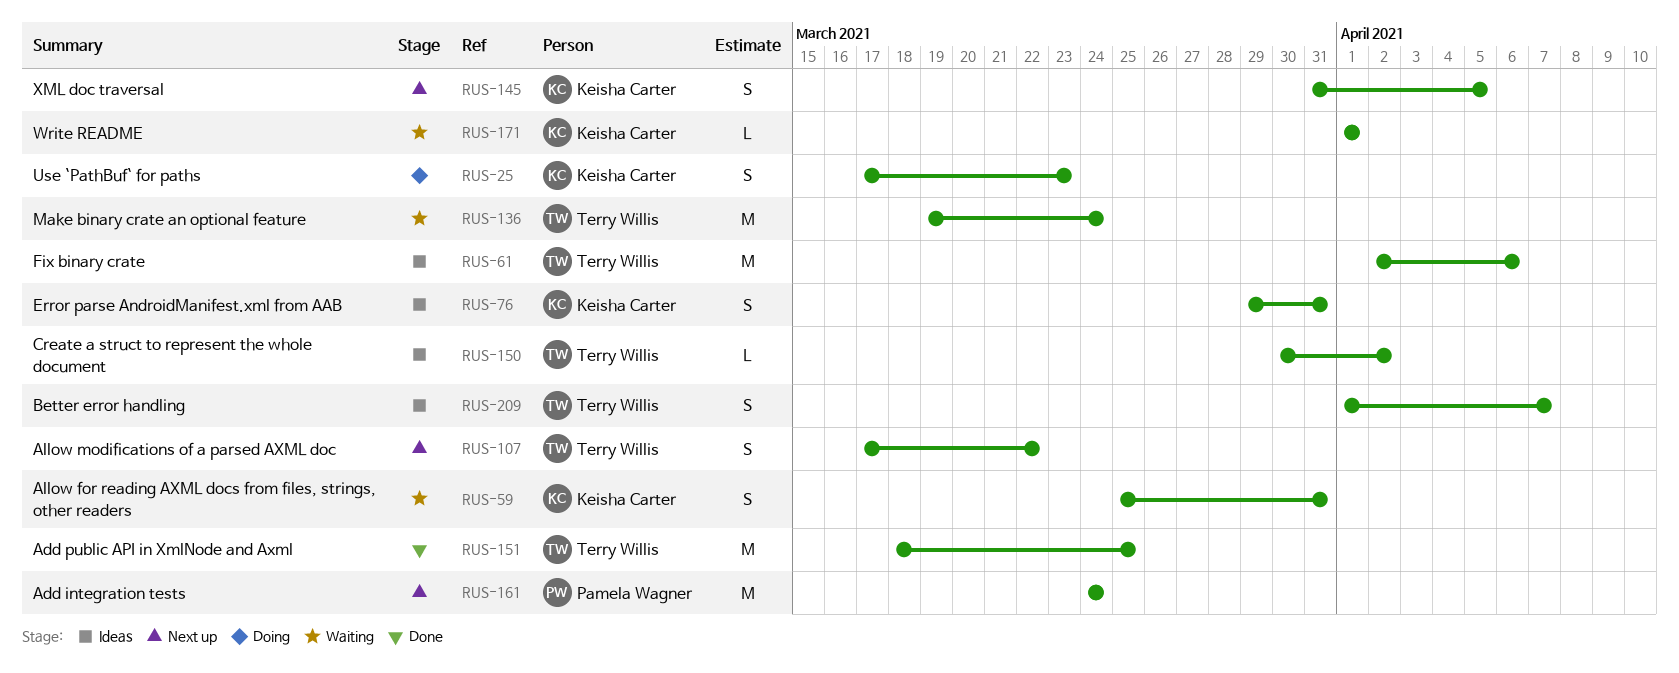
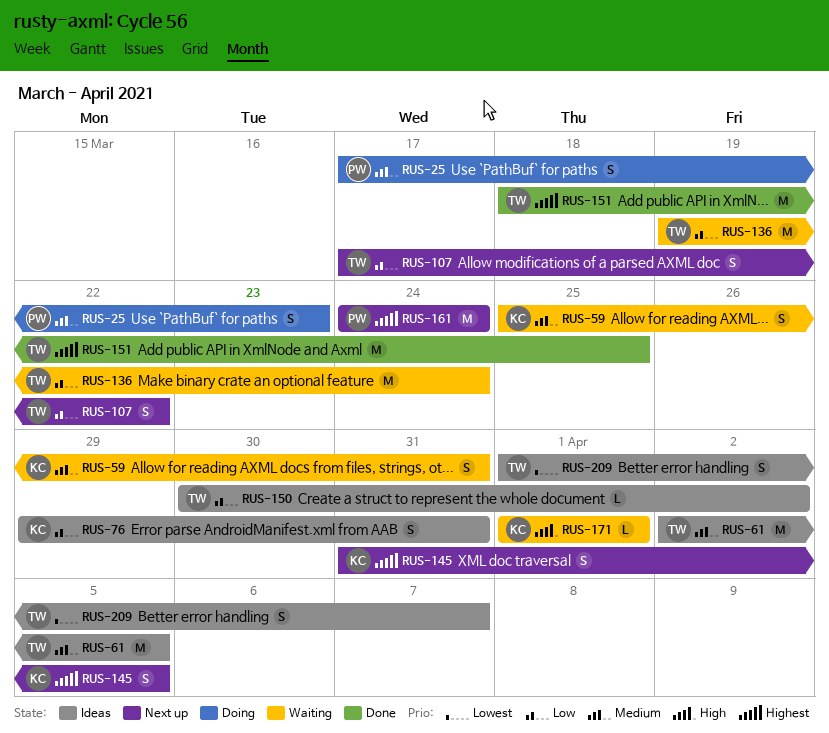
RUS-25, owner: Keisha Carter -> Pamela Wagner
RUS-61, due: Apr 6 -> Apr 5

